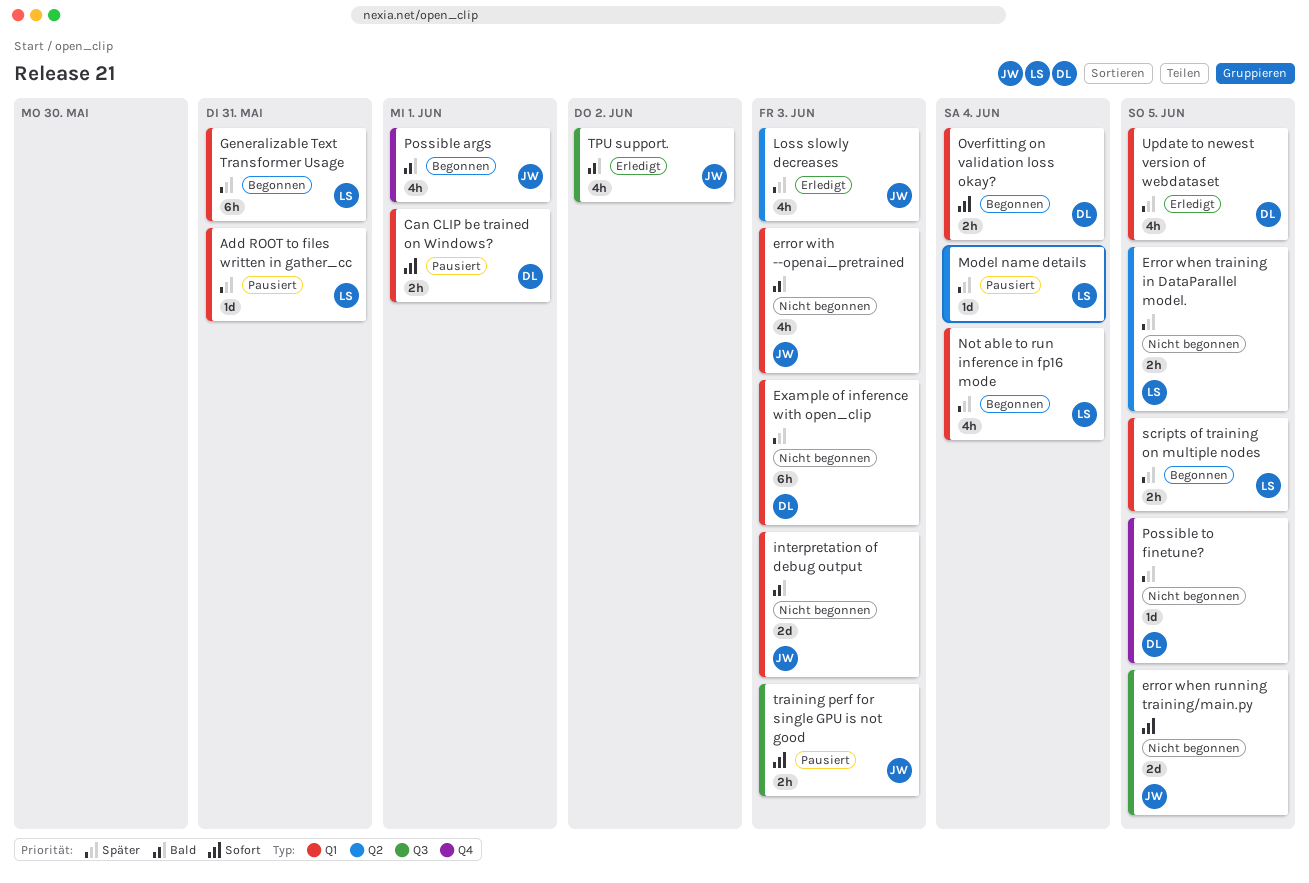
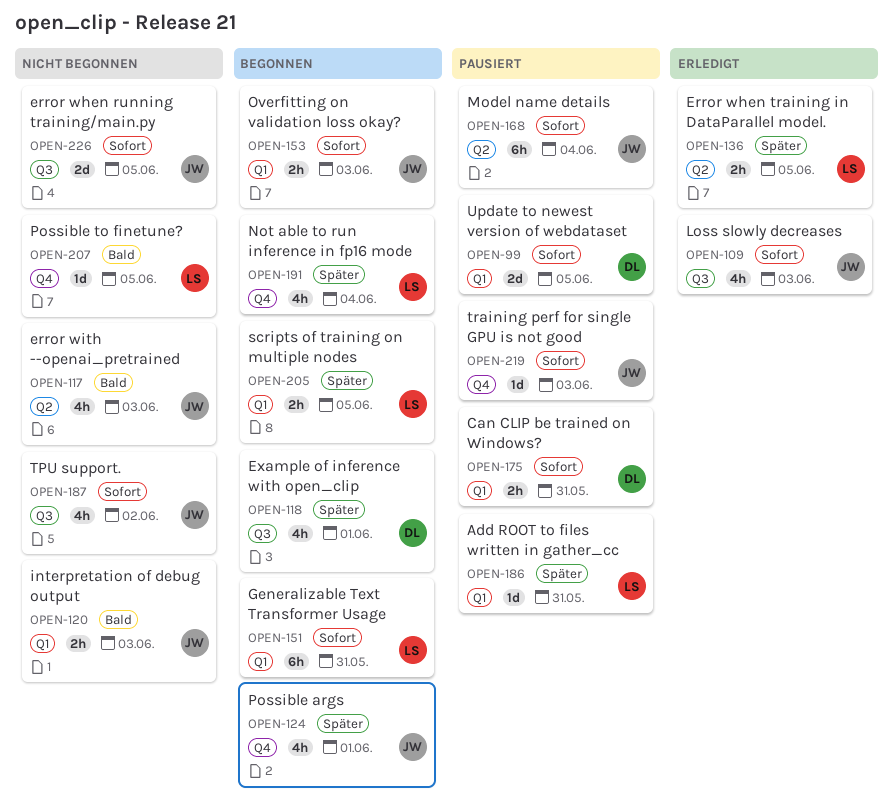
Can CLIP be trained on Windows?, due: Jun 1 -> May 31
Error when training in DataParallel model., status: Nicht begonnen -> Erledigt
error with --openai_pretrained, label: Q1 -> Q2
Example of inference with open_clip, status: Nicht begonnen -> Begonnen
Example of inference with open_clip, label: Q1 -> Q3
Example of inference with open_clip, estimate: 6h -> 4h
Example of inference with open_clip, due: Jun 3 -> Jun 1
Generalizable Text Transformer Usage, priority: Später -> Sofort
interpretation of debug output, estimate: 2d -> 2h
Loss slowly decreases, priority: Später -> Sofort
Loss slowly decreases, label: Q2 -> Q3
Model name details, owner: LS -> JW
Model name details, priority: Später -> Sofort
Model name details, estimate: 1d -> 6h
Not able to run inference in fp16 mode, label: Q1 -> Q4
Overfitting on validation loss okay?, owner: DL -> JW
Overfitting on validation loss okay?, due: Jun 4 -> Jun 3
Possible args, priority: Bald -> Später
Possible to finetune?, owner: DL -> LS
Possible to finetune?, priority: Später -> Bald
TPU support., status: Erledigt -> Nicht begonnen
TPU support., priority: Bald -> Sofort
training perf for single GPU is not good, label: Q3 -> Q4
training perf for single GPU is not good, estimate: 2h -> 1d
Update to newest version of webdataset, status: Erledigt -> Pausiert
Update to newest version of webdataset, priority: Später -> Sofort
Update to newest version of webdataset, estimate: 4h -> 2d

